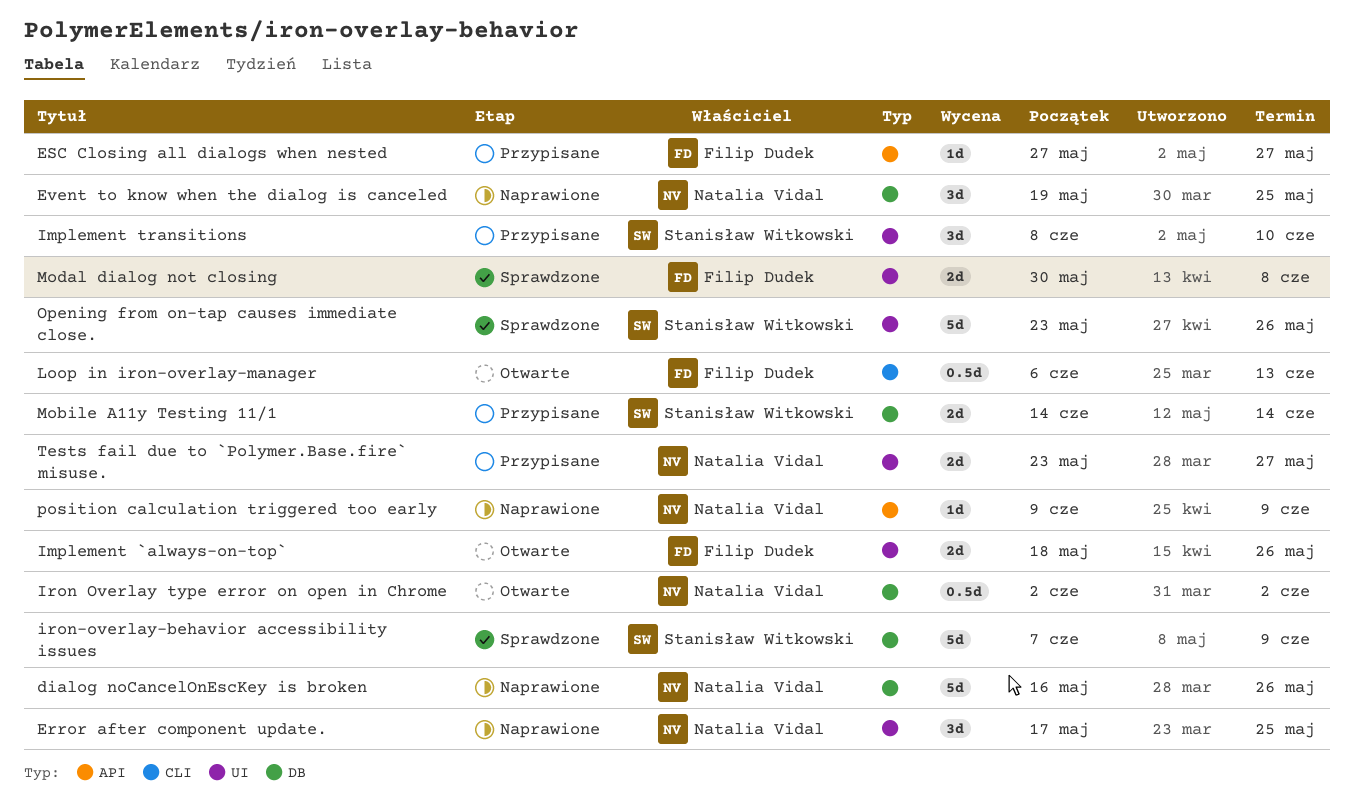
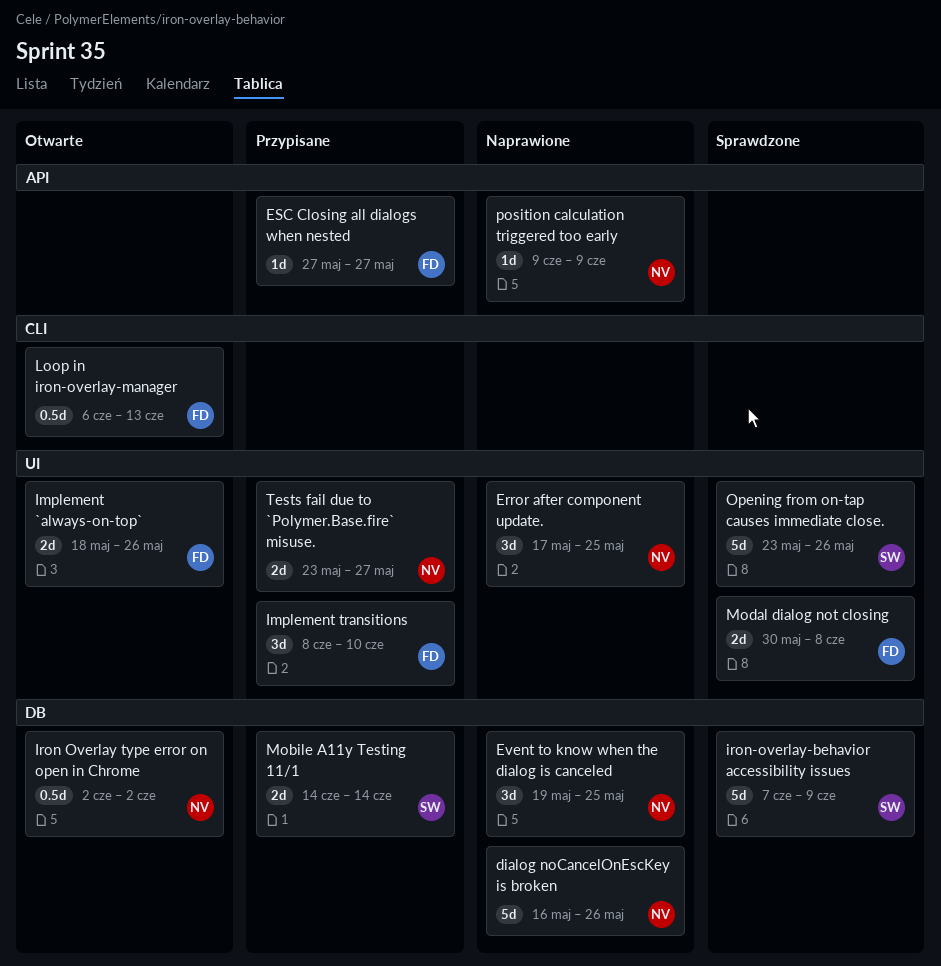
Implement transitions, owner: Stanisław Witkowski -> Filip Dudek

